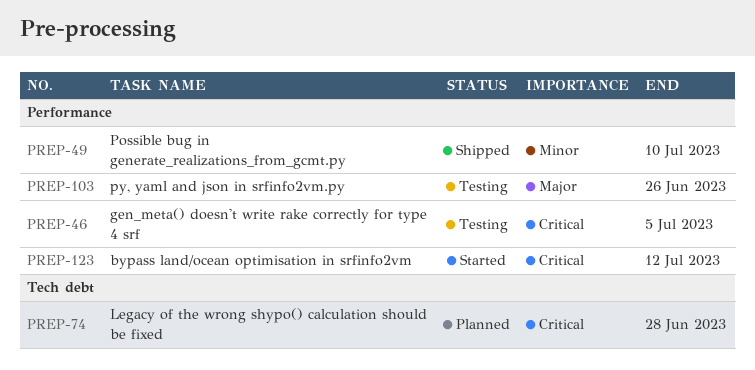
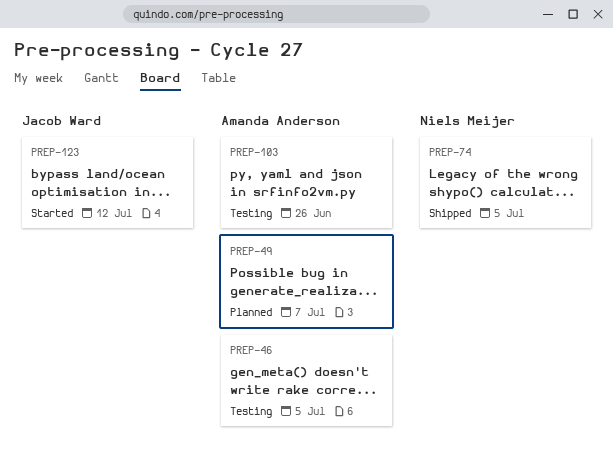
PREP-49, status: Shipped -> Planned
PREP-49, due: Jul 10 -> Jul 7
PREP-74, status: Planned -> Shipped
PREP-74, due: Jun 28 -> Jul 5

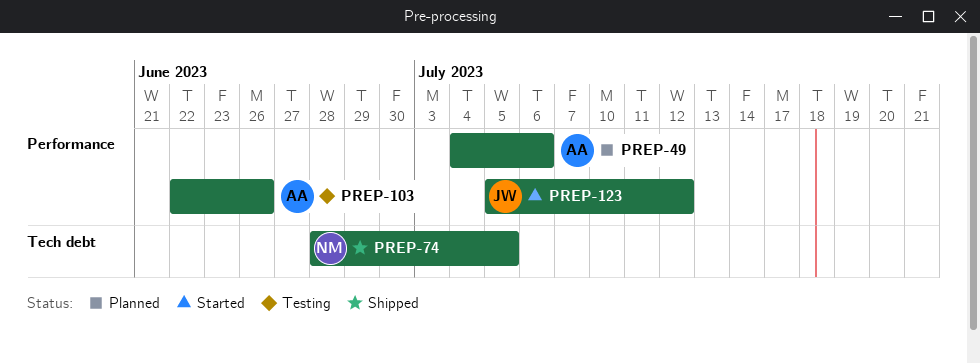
PREP-46: present -> none
PREP-49, due: Jul 7 -> Jul 6

